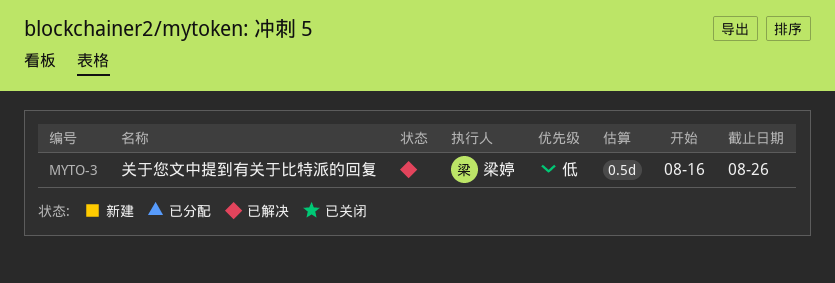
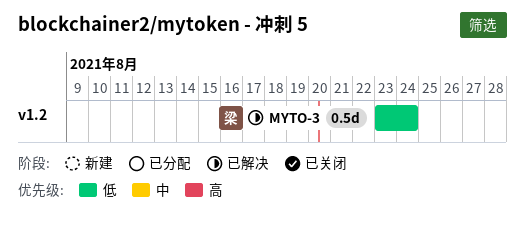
MYTO-3, start: Aug 16 -> Aug 23
MYTO-3, due: Aug 26 -> Aug 24

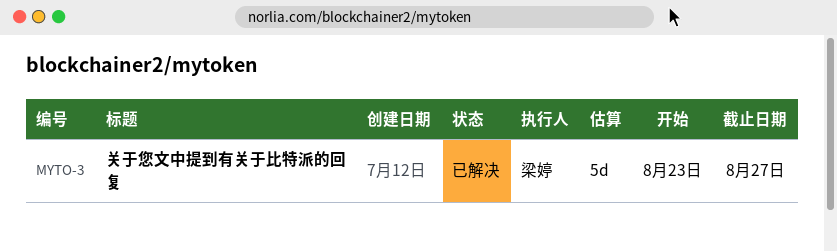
MYTO-3, estimate: 0.5d -> 5d
MYTO-3, due: Aug 24 -> Aug 27

